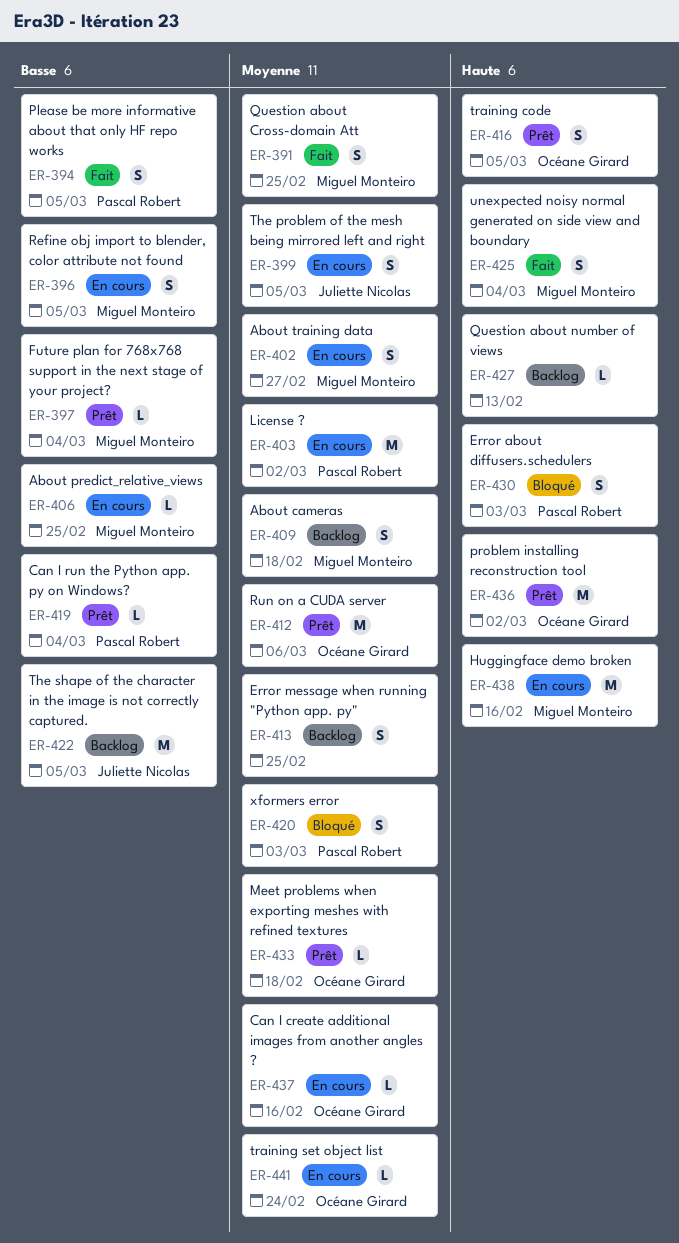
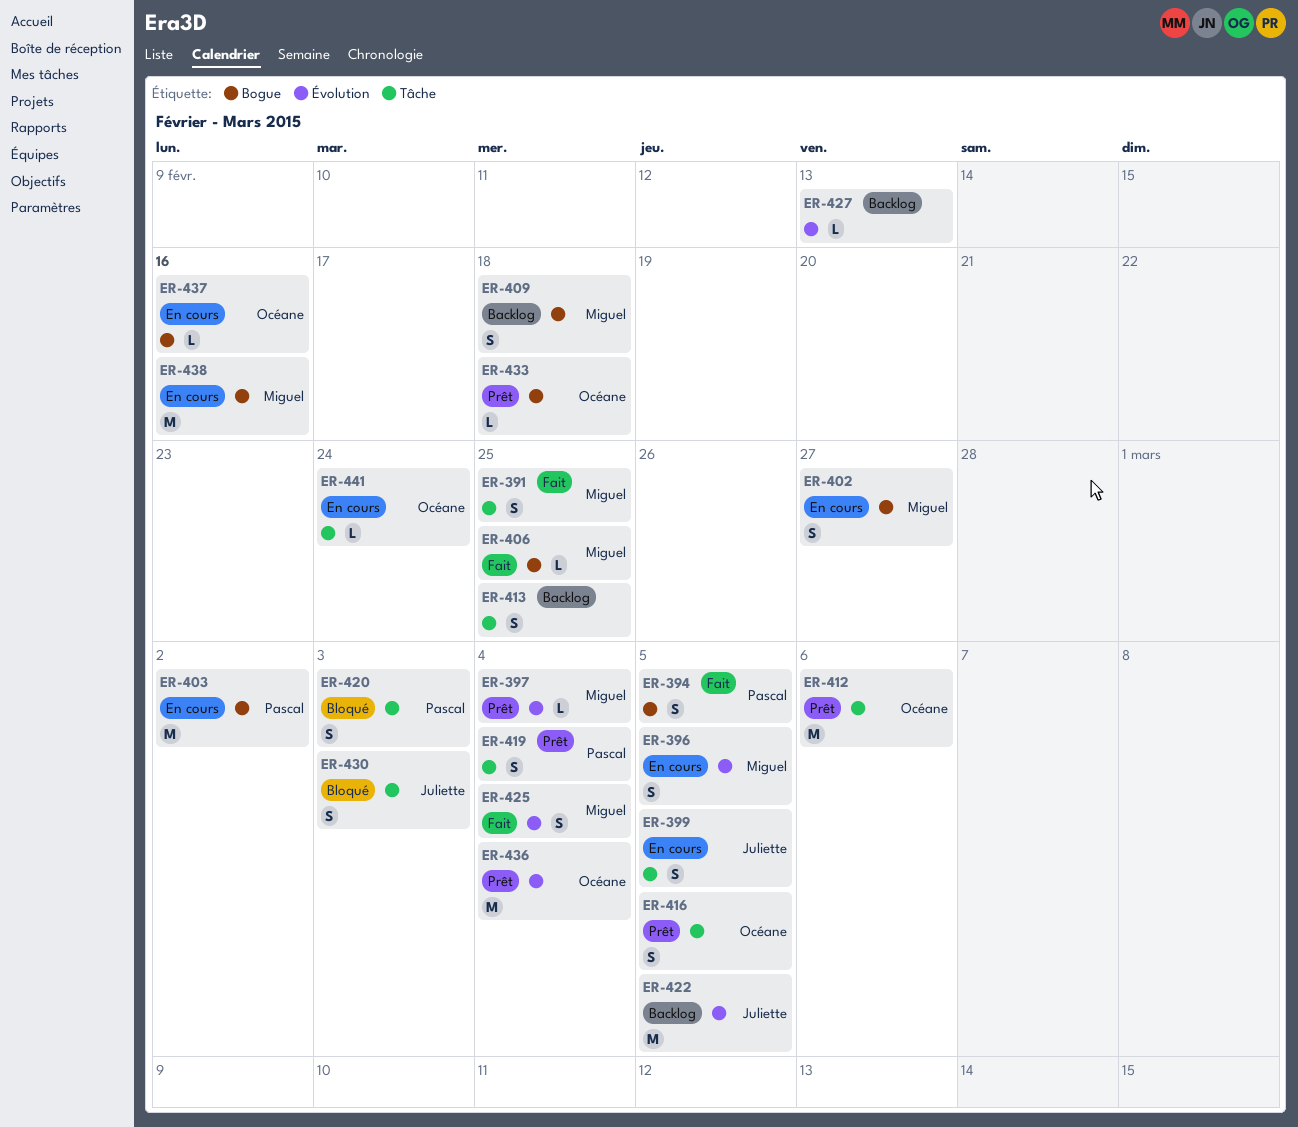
ER-406, status: En cours -> Fait
ER-419, estimate: L -> S
ER-430, owner: Pascal Robert -> Juliette Nicolas
ER-436, due: Mar 2 -> Mar 4

